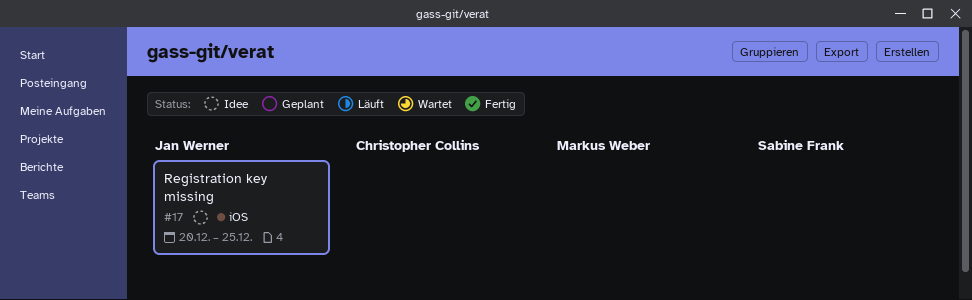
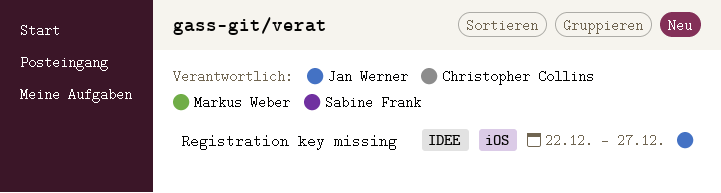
Registration key missing, start: Dec 20 -> Dec 22
Registration key missing, due: Dec 25 -> Dec 27

